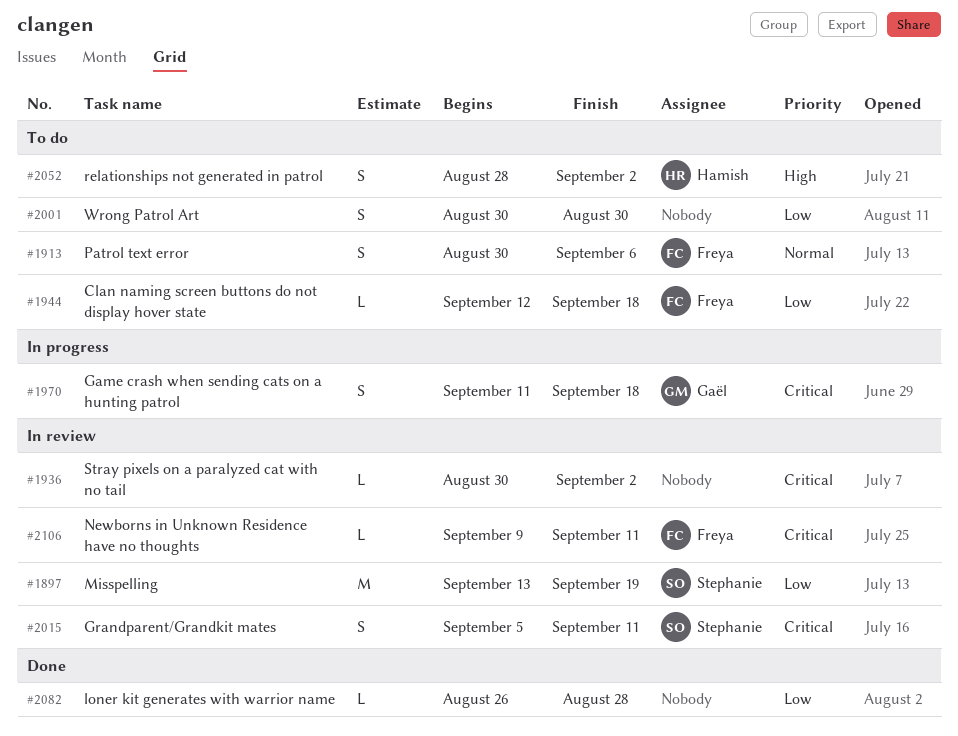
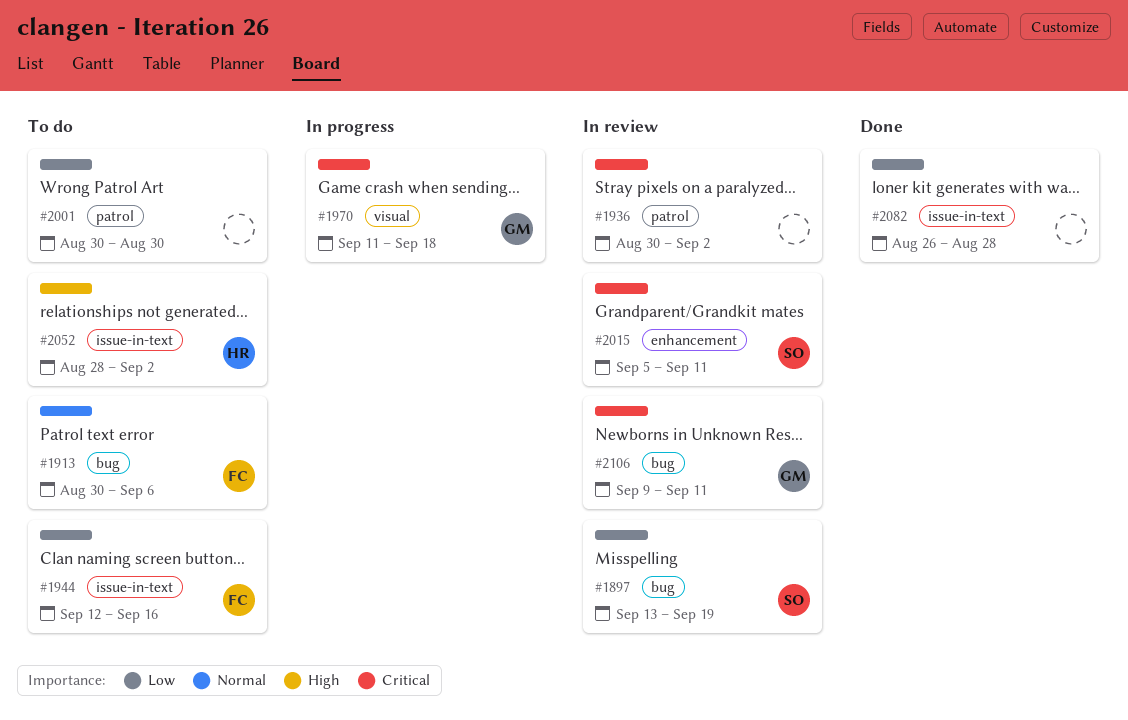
#1944, due: Sep 18 -> Sep 16
#2106, owner: Freya -> Gaël

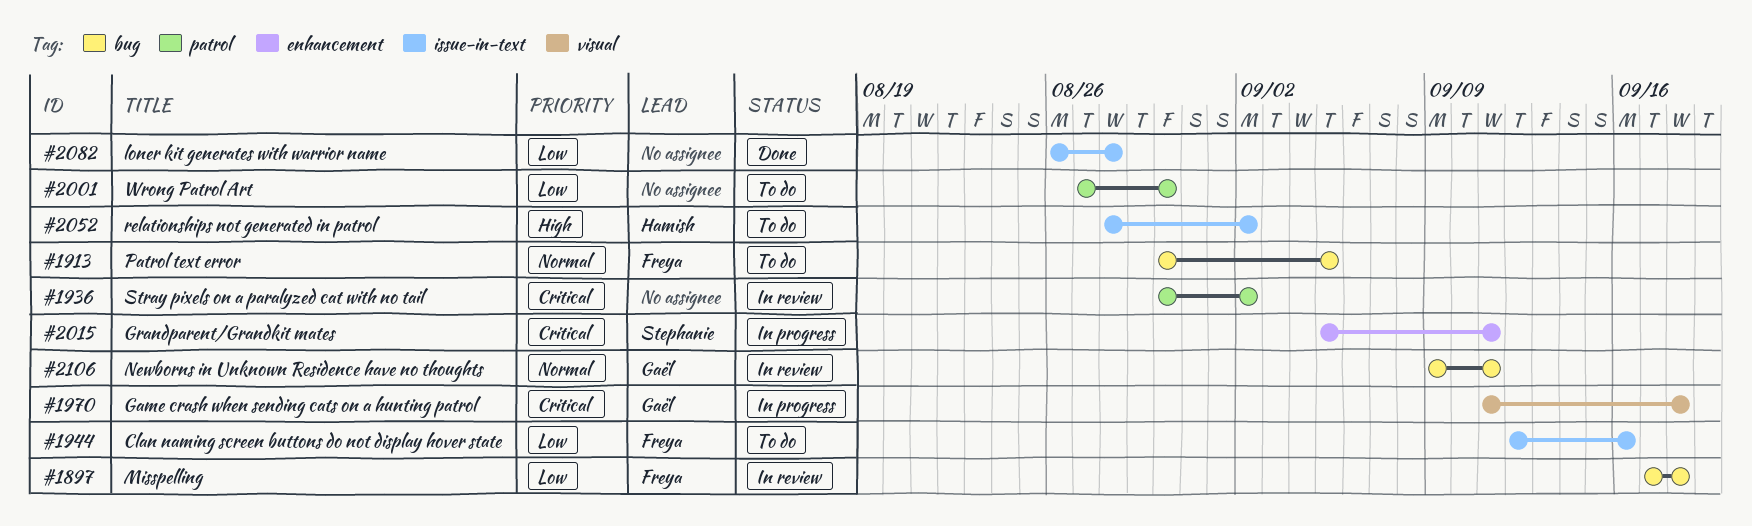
#1897, owner: Stephanie -> Freya
#1897, start: Sep 13 -> Sep 17
#1897, due: Sep 19 -> Sep 18
#1913, due: Sep 6 -> Sep 5
#2001, start: Aug 30 -> Aug 27
#2015, status: In review -> In progress
#2106, priority: Critical -> Normal

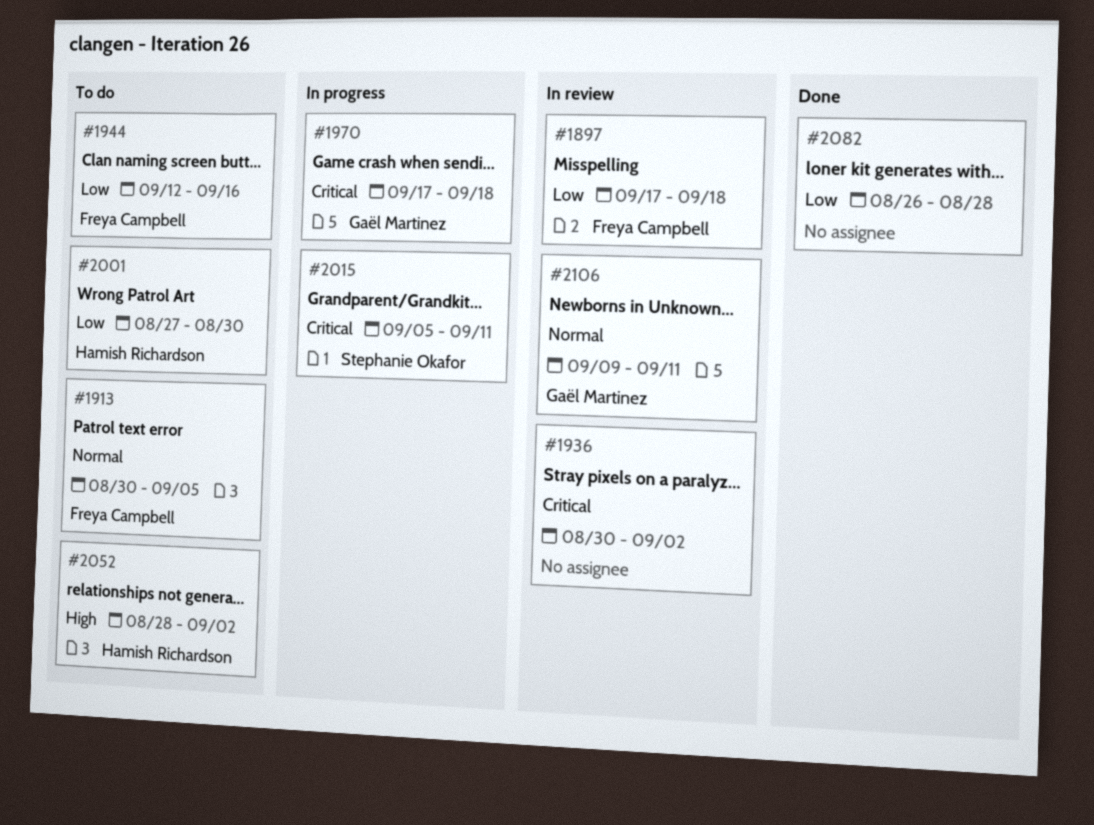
#1970, start: Sep 11 -> Sep 17
#2001, owner: none -> Hamish Richardson

